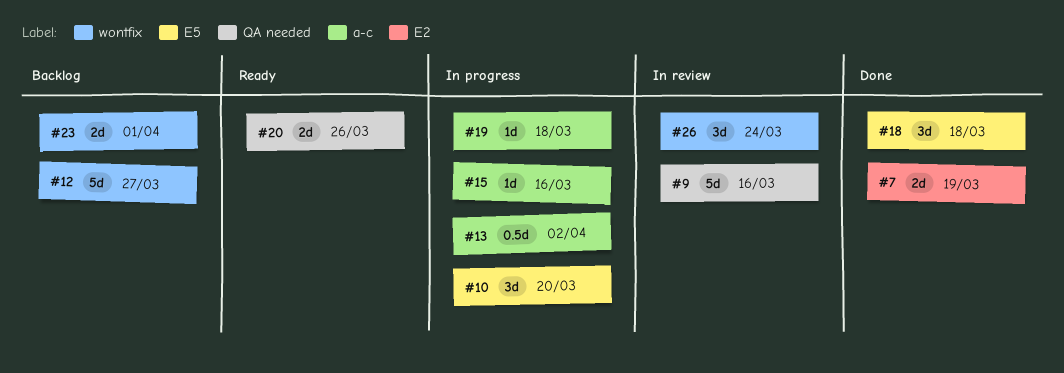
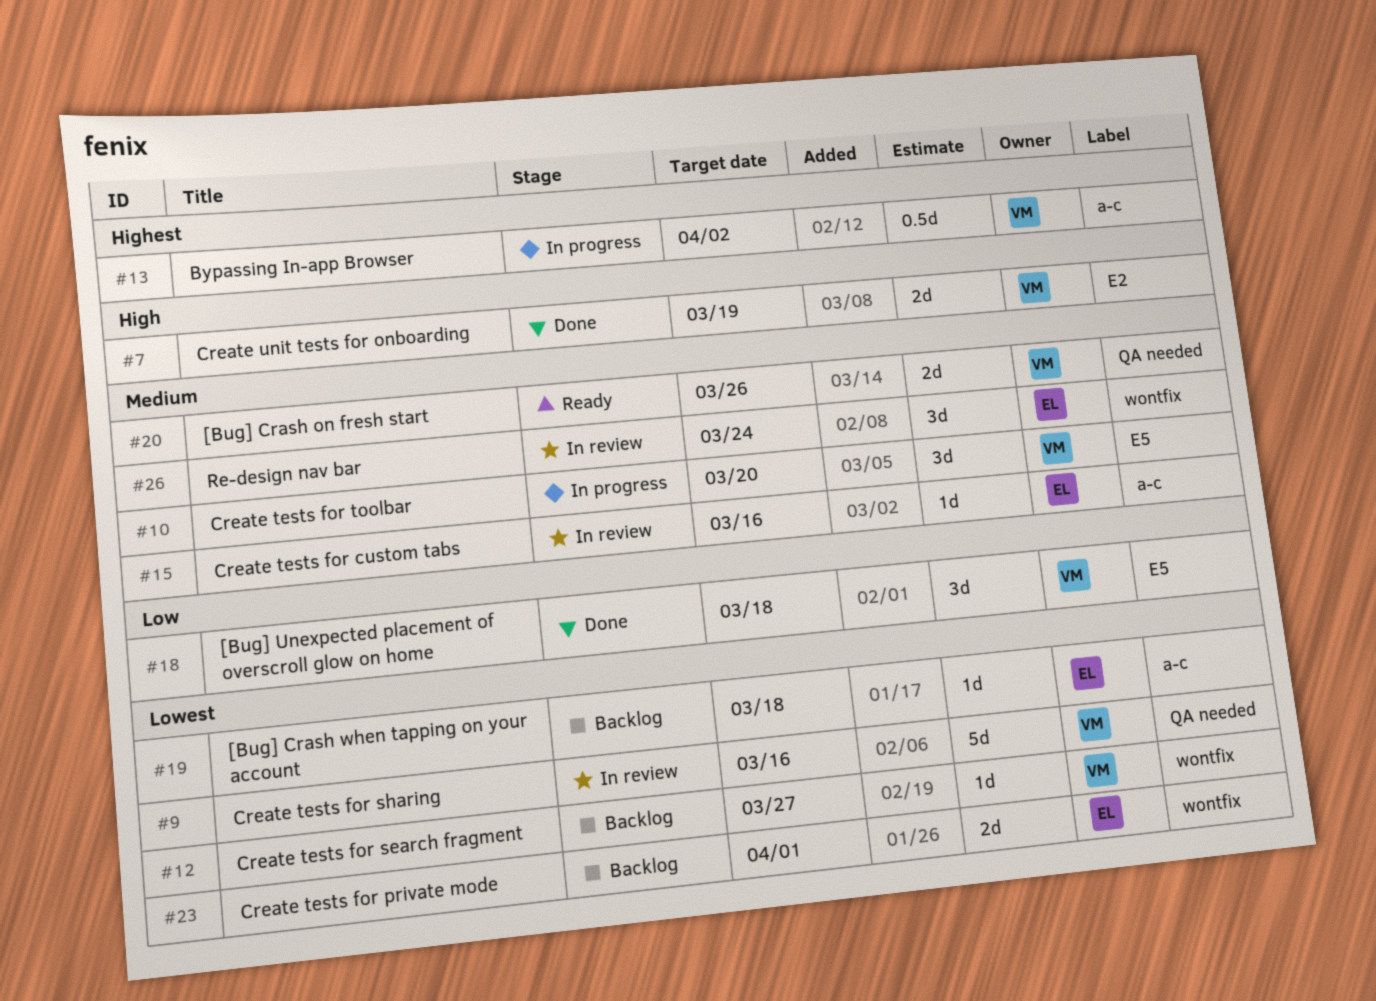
#12, estimate: 5d -> 1d
#15, status: In progress -> In review
#19, status: In progress -> Backlog

